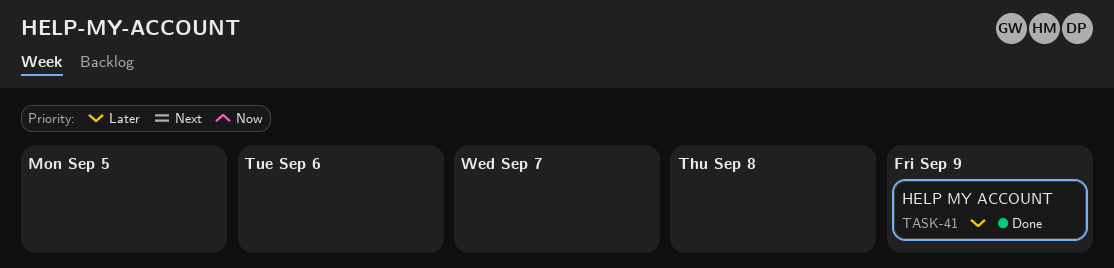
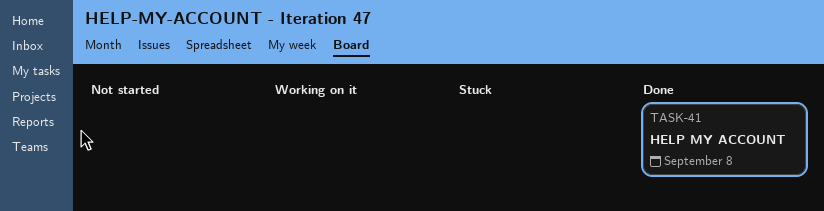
TASK-41, due: Sep 9 -> Sep 8

